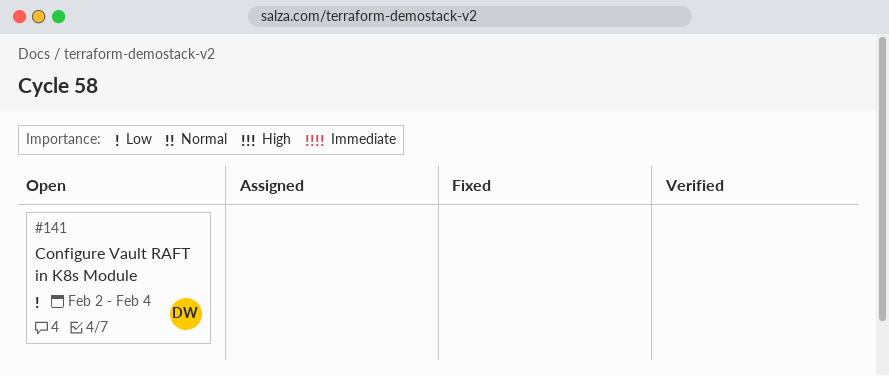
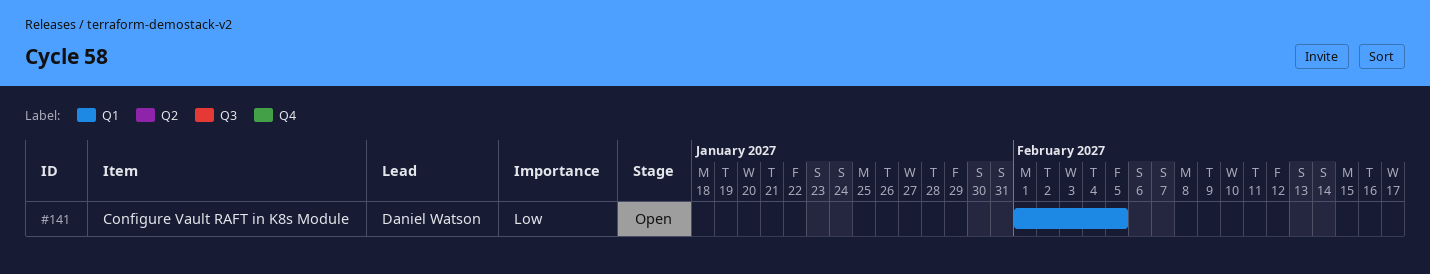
#141, start: Feb 2 -> Feb 1
#141, due: Feb 4 -> Feb 5

